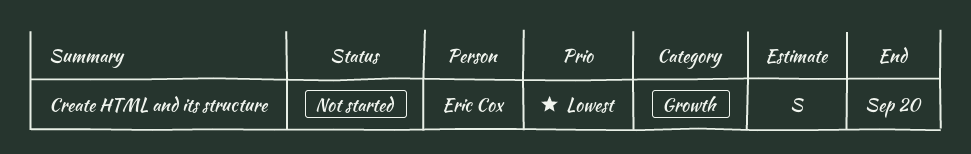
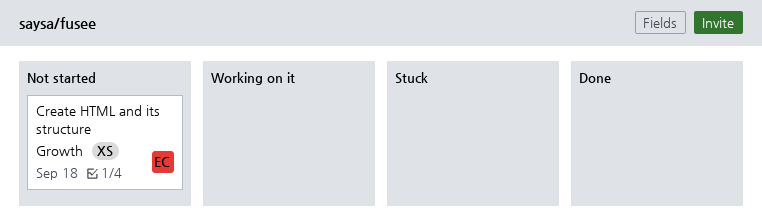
Create HTML and its structure, estimate: S -> XS
Create HTML and its structure, due: Sep 20 -> Sep 18

